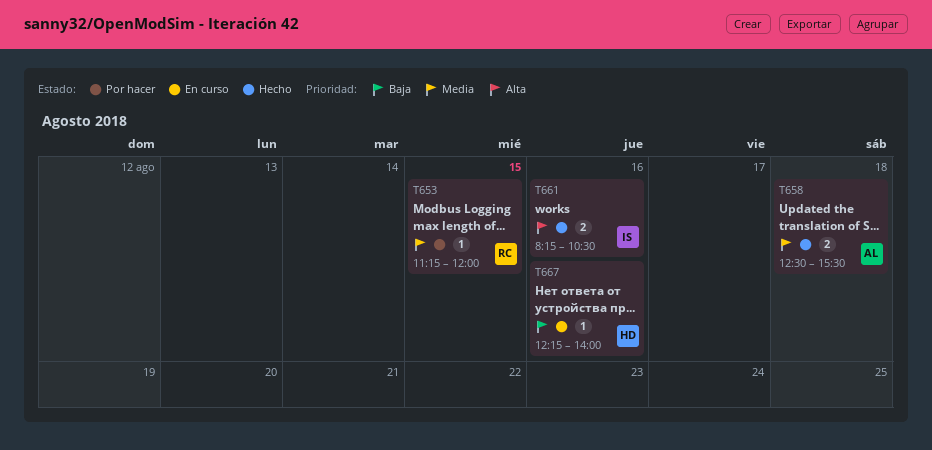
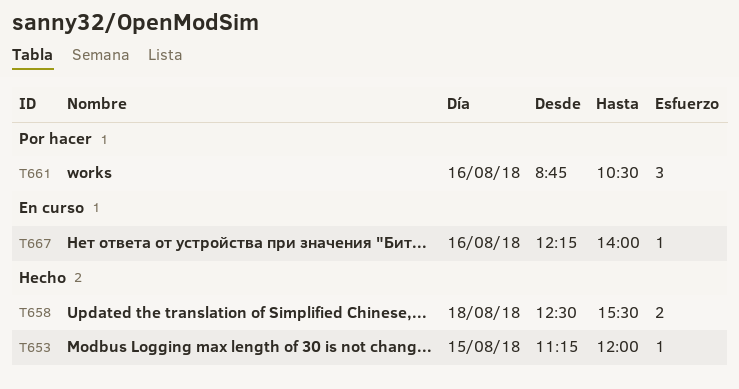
T653, status: Por hacer -> Hecho
T661, status: Hecho -> Por hacer
T661, estimate: 2 -> 3
T661, begins: 08:15 -> 08:45

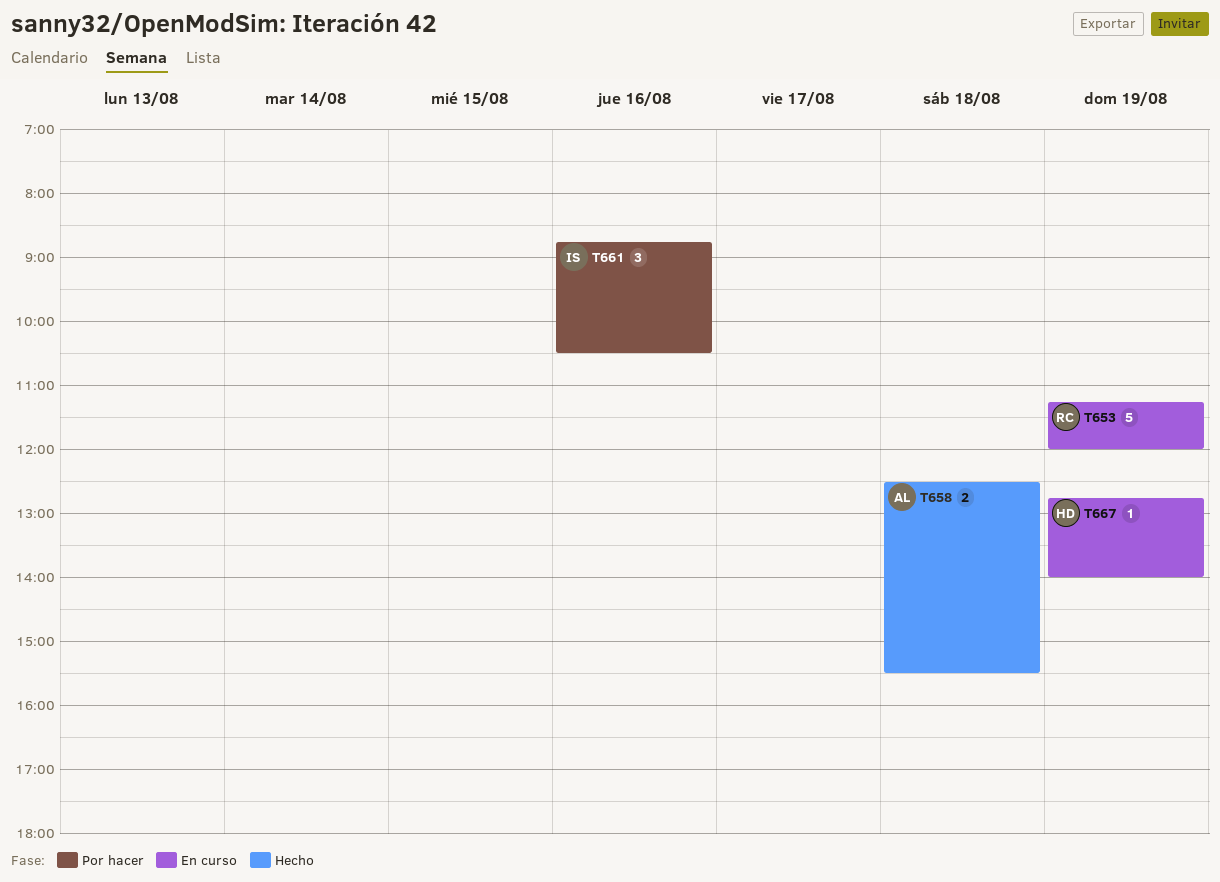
T653, status: Hecho -> En curso
T653, estimate: 1 -> 5
T653, day: Aug 15 -> Aug 19
T667, day: Aug 16 -> Aug 19
T667, begins: 12:15 -> 12:45

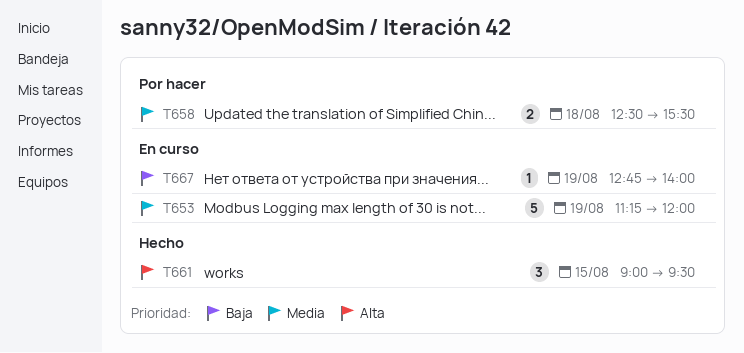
T658, status: Hecho -> Por hacer
T661, status: Por hacer -> Hecho
T661, day: Aug 16 -> Aug 15
T661, begins: 08:45 -> 09:00
T661, ends: 10:30 -> 09:30

